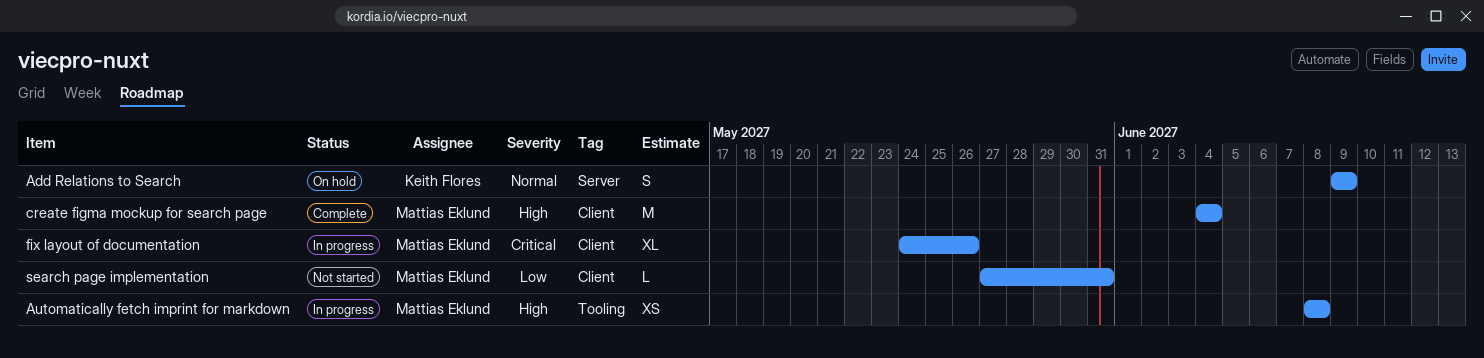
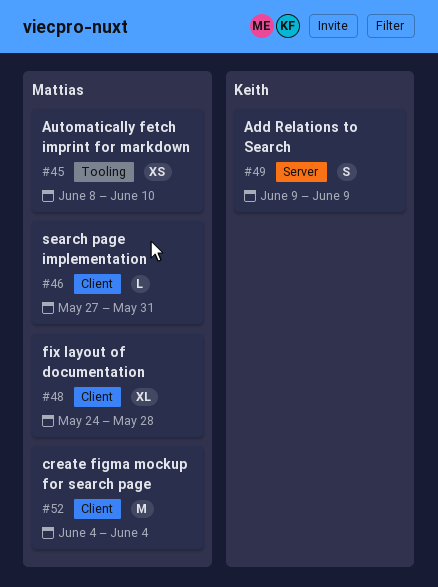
Automatically fetch imprint for markdown, due: Jun 8 -> Jun 10
fix layout of documentation, due: May 26 -> May 28

